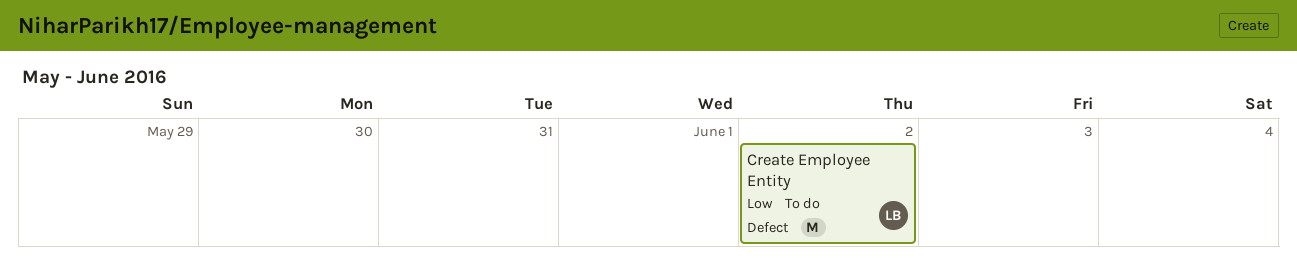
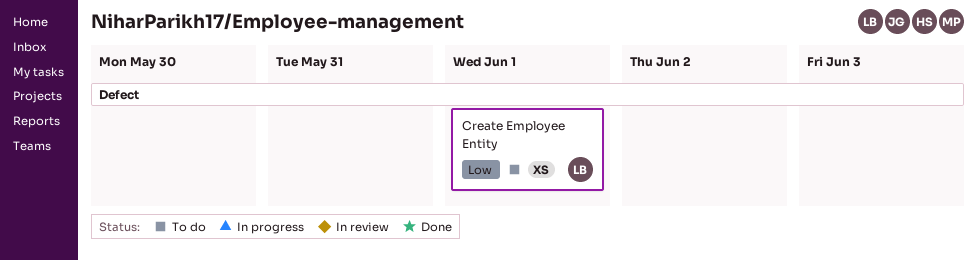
Create Employee Entity, estimate: M -> XS
Create Employee Entity, due: Jun 2 -> Jun 1

